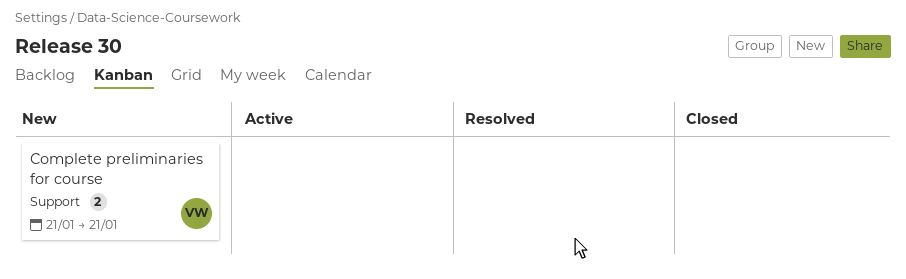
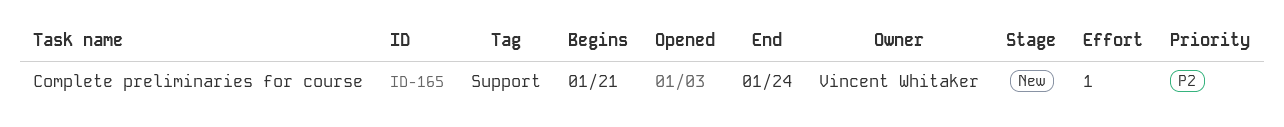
Complete preliminaries for course, estimate: 2 -> 1
Complete preliminaries for course, due: Jan 21 -> Jan 24

